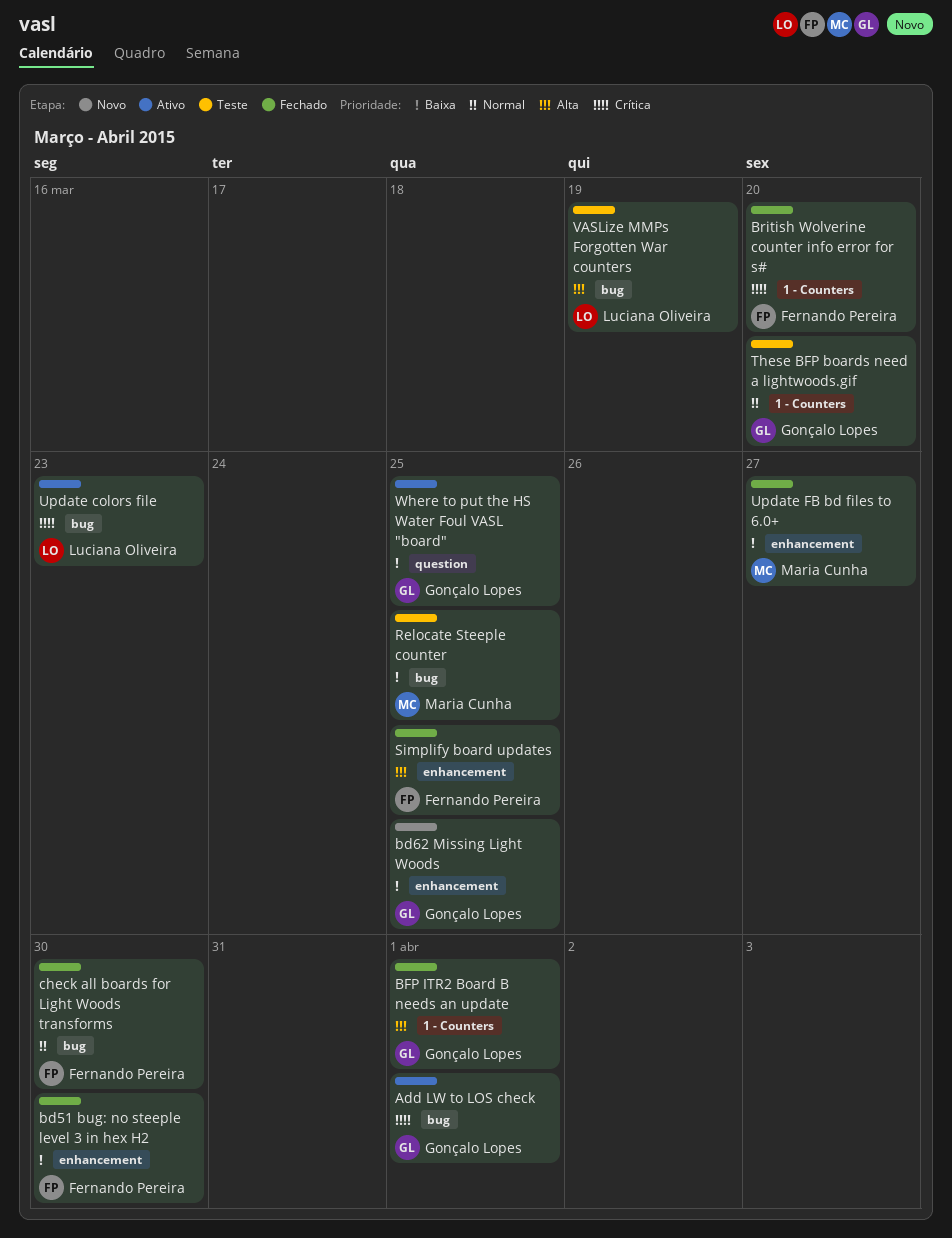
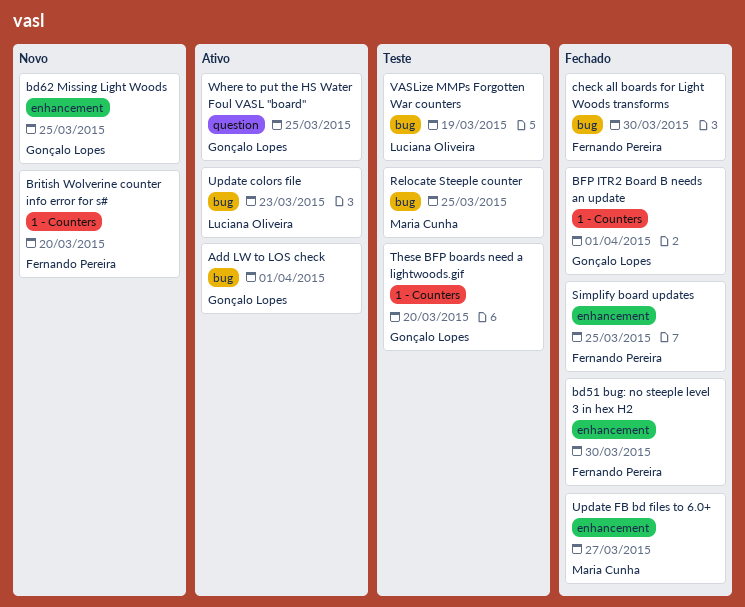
British Wolverine counter info error for s#, status: Fechado -> Novo

